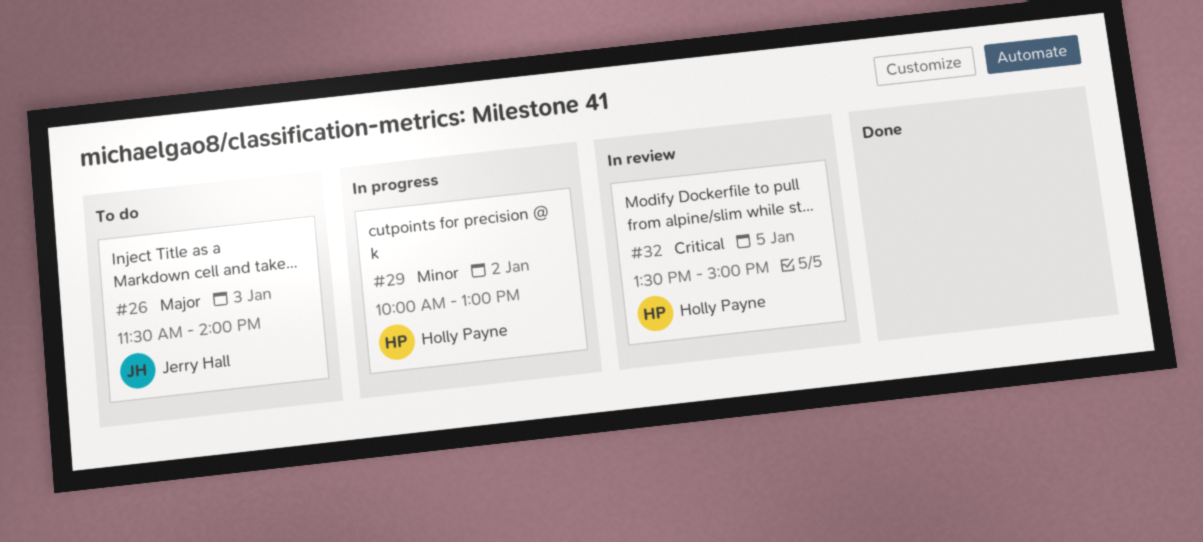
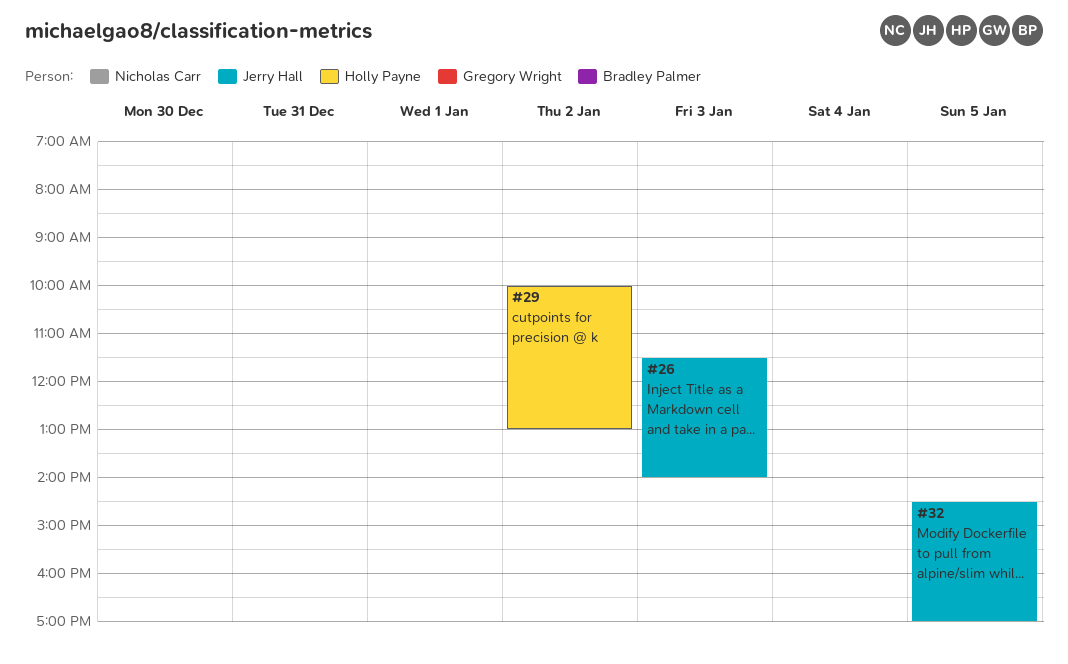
#32, owner: Holly Payne -> Jerry Hall
#32, begins: 13:30 -> 14:30
#32, ends: 15:00 -> 17:00

